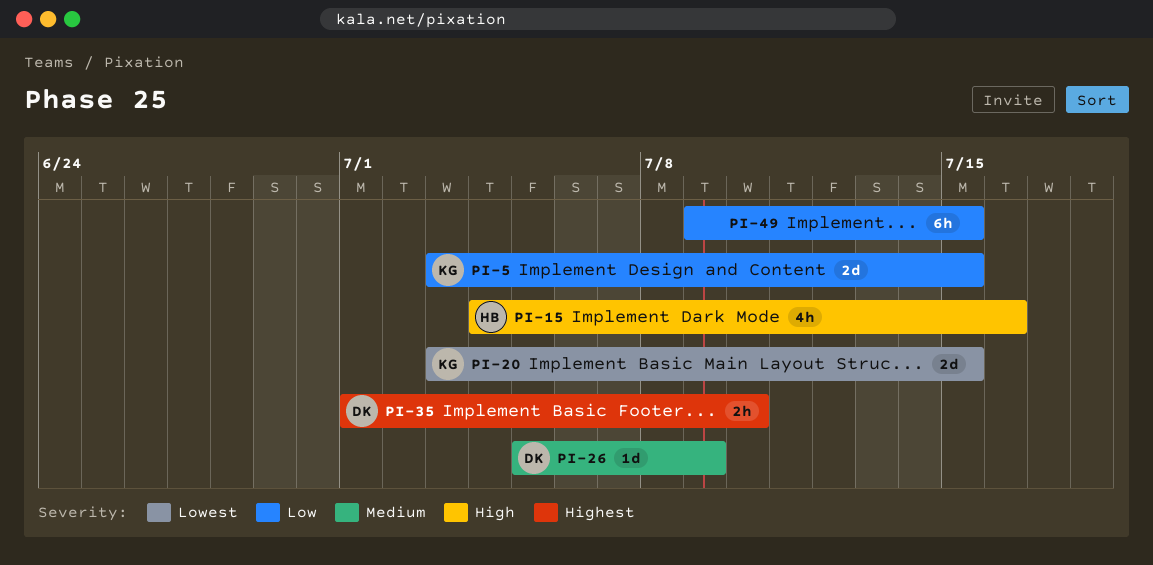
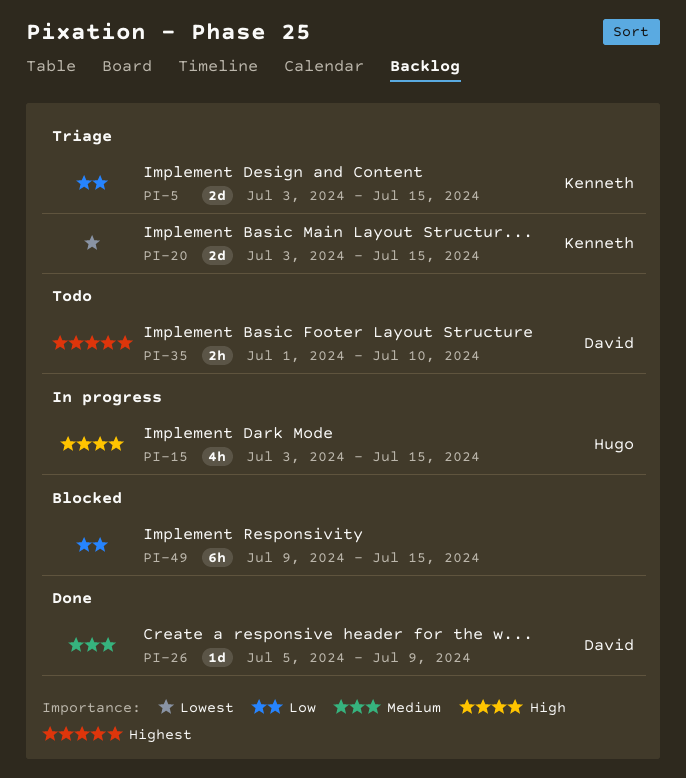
PI-15, start: Jul 4 -> Jul 3
PI-15, due: Jul 16 -> Jul 15

